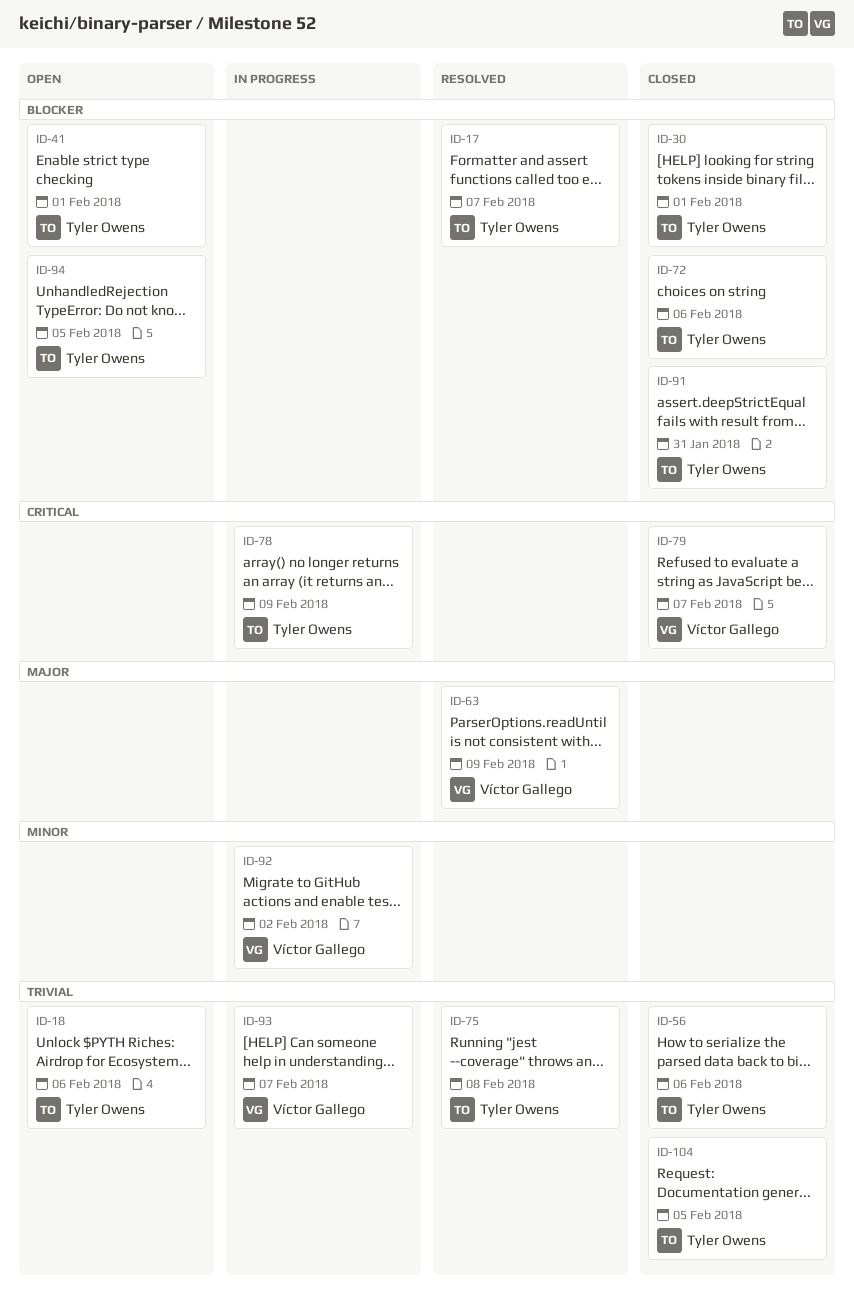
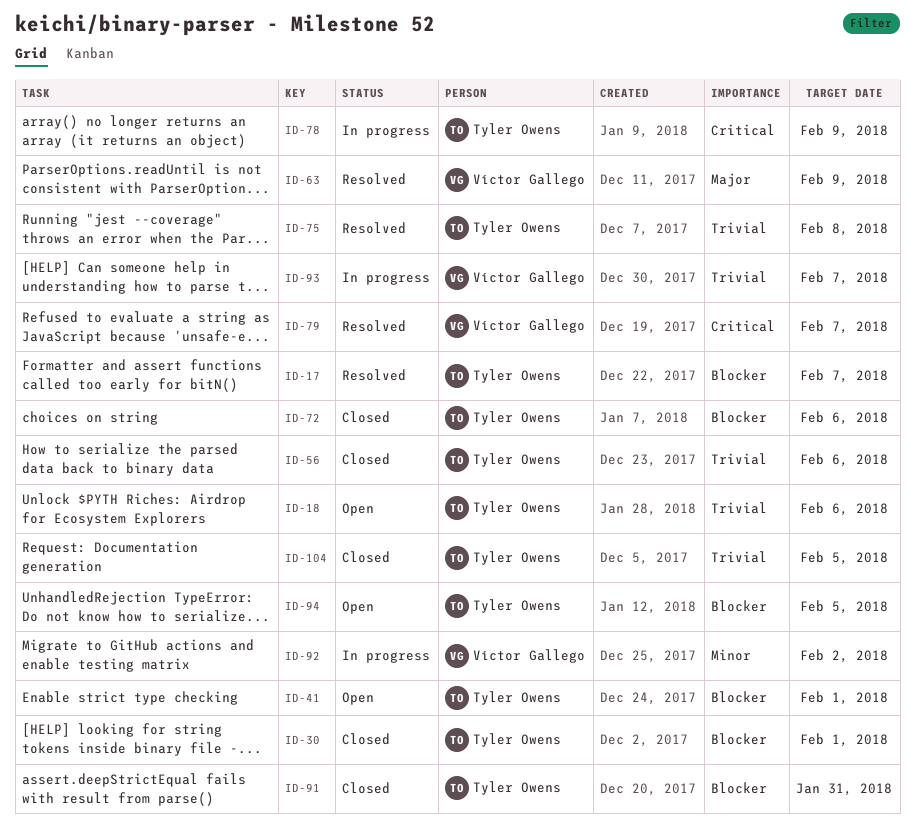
ID-79, status: Closed -> Resolved

